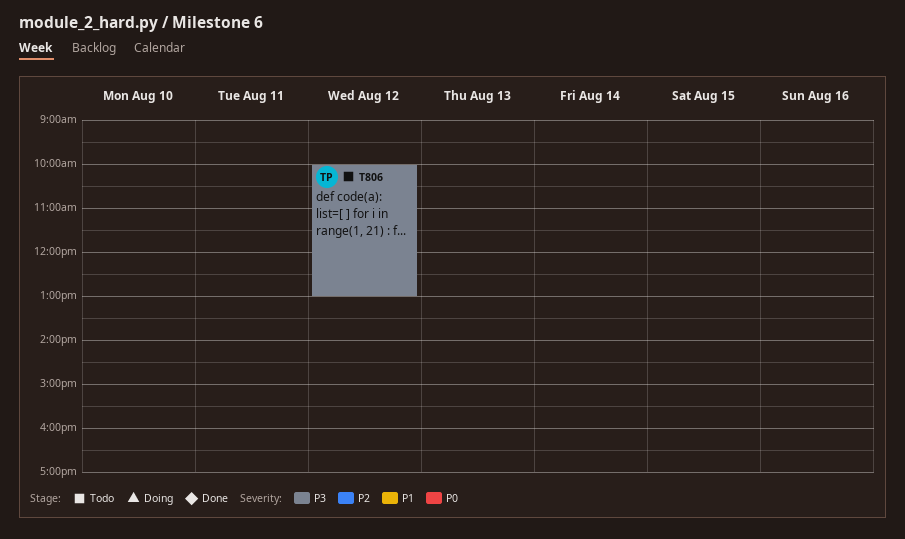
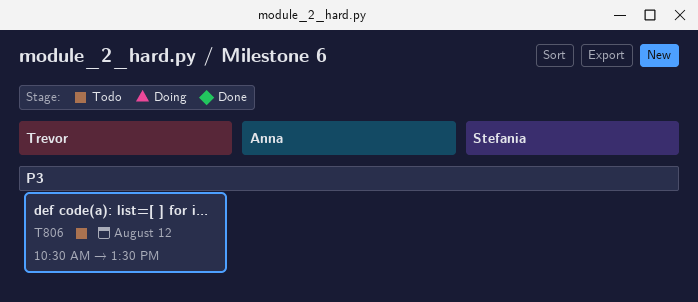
T806, begins: 10:00 -> 10:30
T806, ends: 13:00 -> 13:30

